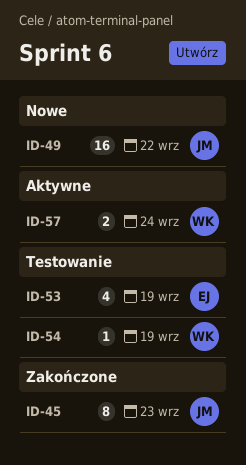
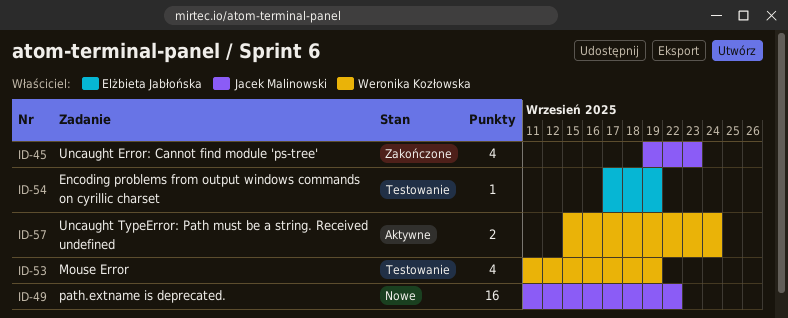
ID-45, estimate: 8 -> 4
ID-53, owner: Elżbieta Jabłońska -> Weronika Kozłowska
ID-54, owner: Weronika Kozłowska -> Elżbieta Jabłońska

